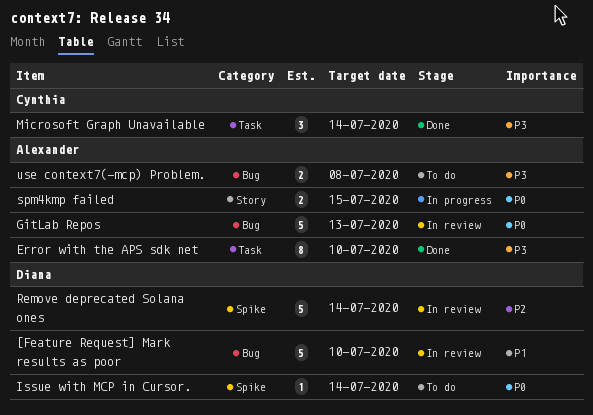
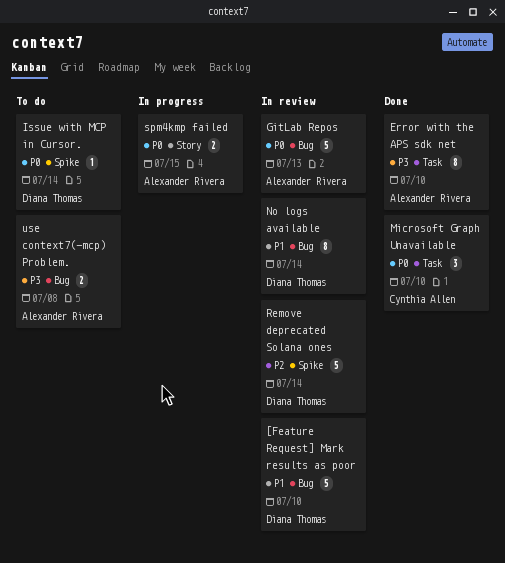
Microsoft Graph Unavailable, priority: P3 -> P0
Microsoft Graph Unavailable, due: Jul 14 -> Jul 10
No logs available: none -> present

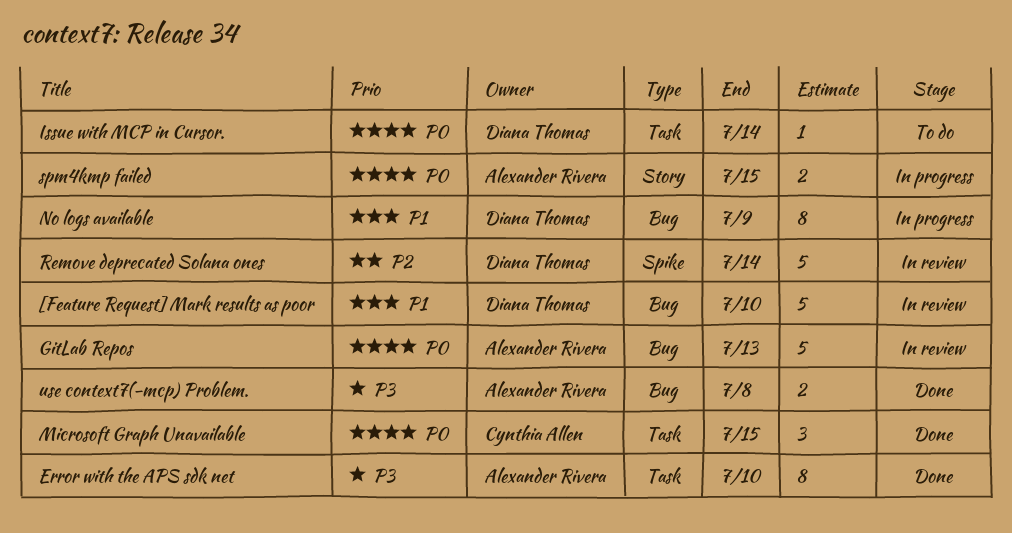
Issue with MCP in Cursor., label: Spike -> Task
Microsoft Graph Unavailable, due: Jul 10 -> Jul 15
No logs available, status: In review -> In progress
No logs available, due: Jul 14 -> Jul 9
use context7(-mcp) Problem., status: To do -> Done

